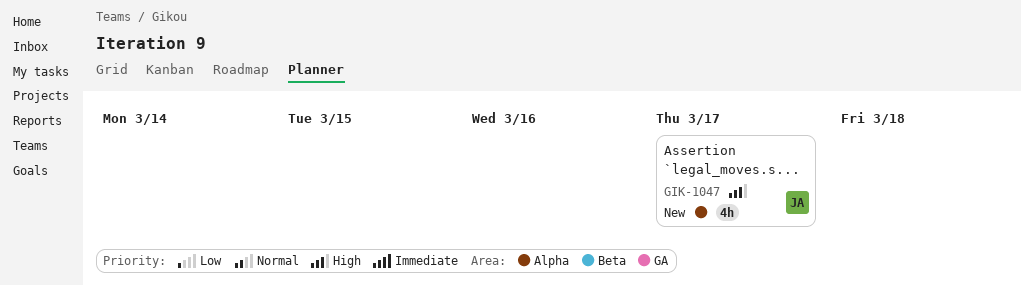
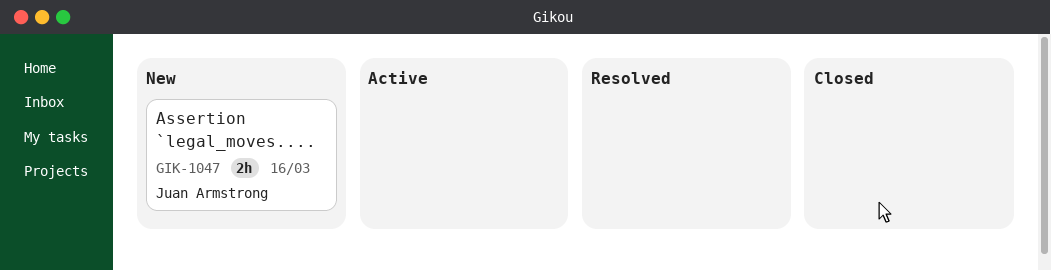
GIK-1047, estimate: 4h -> 2h
GIK-1047, due: Mar 17 -> Mar 16

